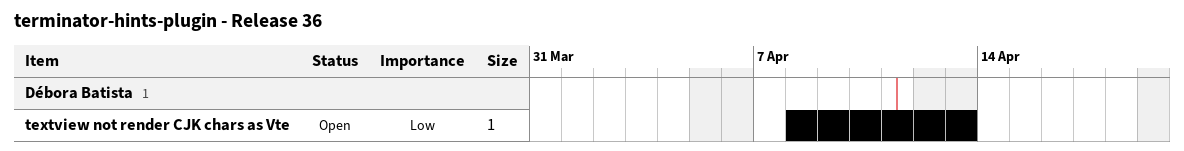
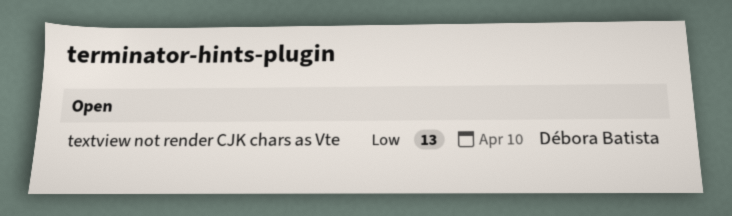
textview not render CJK chars as Vte, estimate: 1 -> 13
textview not render CJK chars as Vte, due: Apr 13 -> Apr 10

